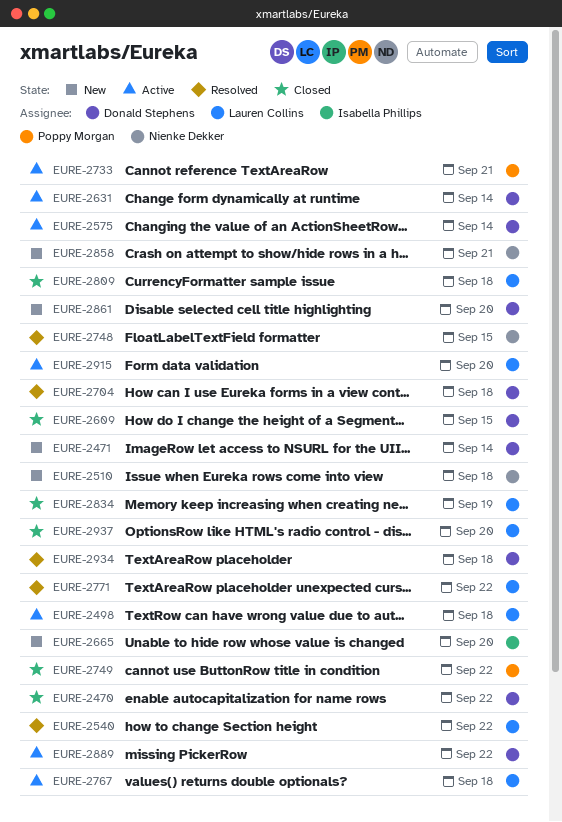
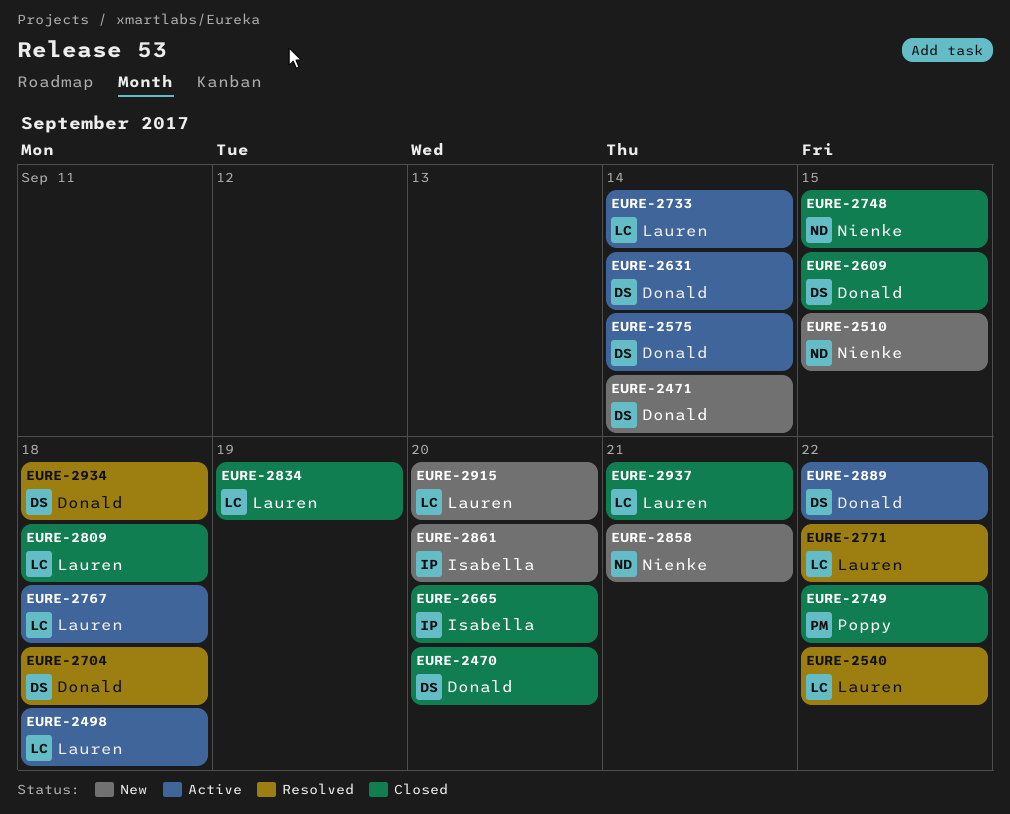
EURE-2470, due: Sep 22 -> Sep 20
EURE-2510, due: Sep 18 -> Sep 15
EURE-2665, status: New -> Closed
EURE-2733, owner: Poppy Morgan -> Lauren Collins
EURE-2733, due: Sep 21 -> Sep 14
EURE-2748, status: Resolved -> Closed
EURE-2861, owner: Donald Stephens -> Isabella Phillips
EURE-2915, status: Active -> New
EURE-2937, due: Sep 20 -> Sep 21

